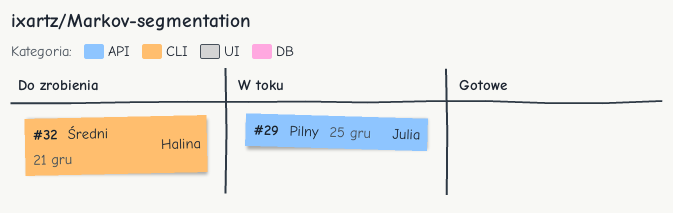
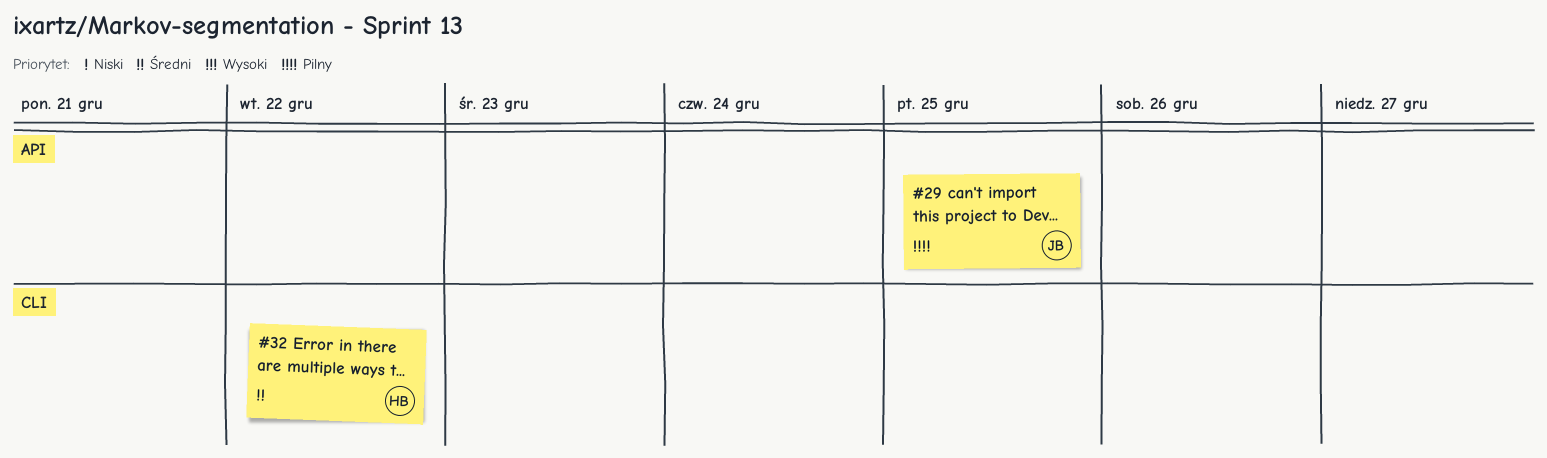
#32, due: Dec 21 -> Dec 22

